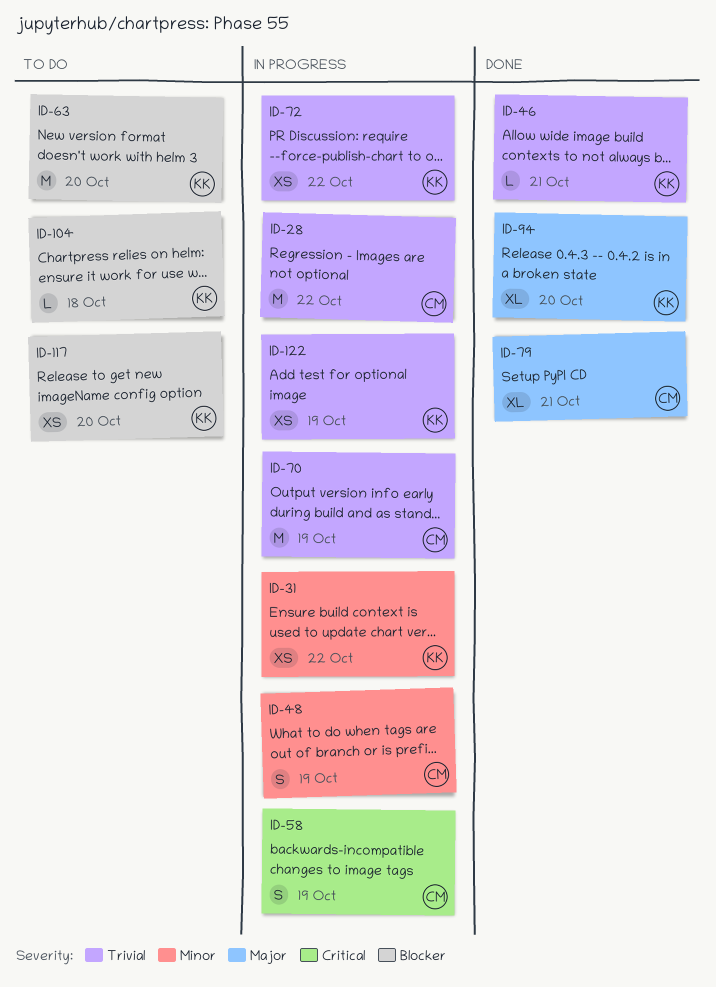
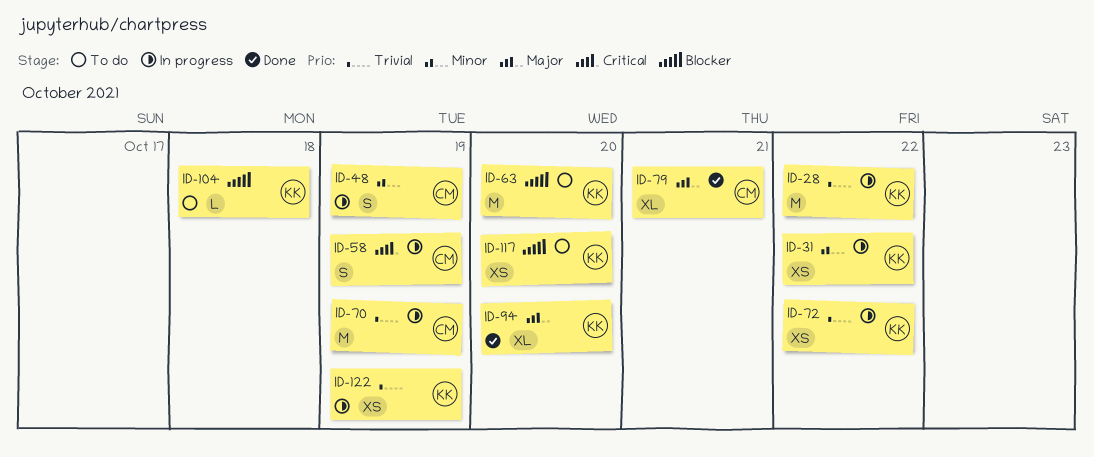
ID-28, owner: CM -> KK
ID-46: present -> none

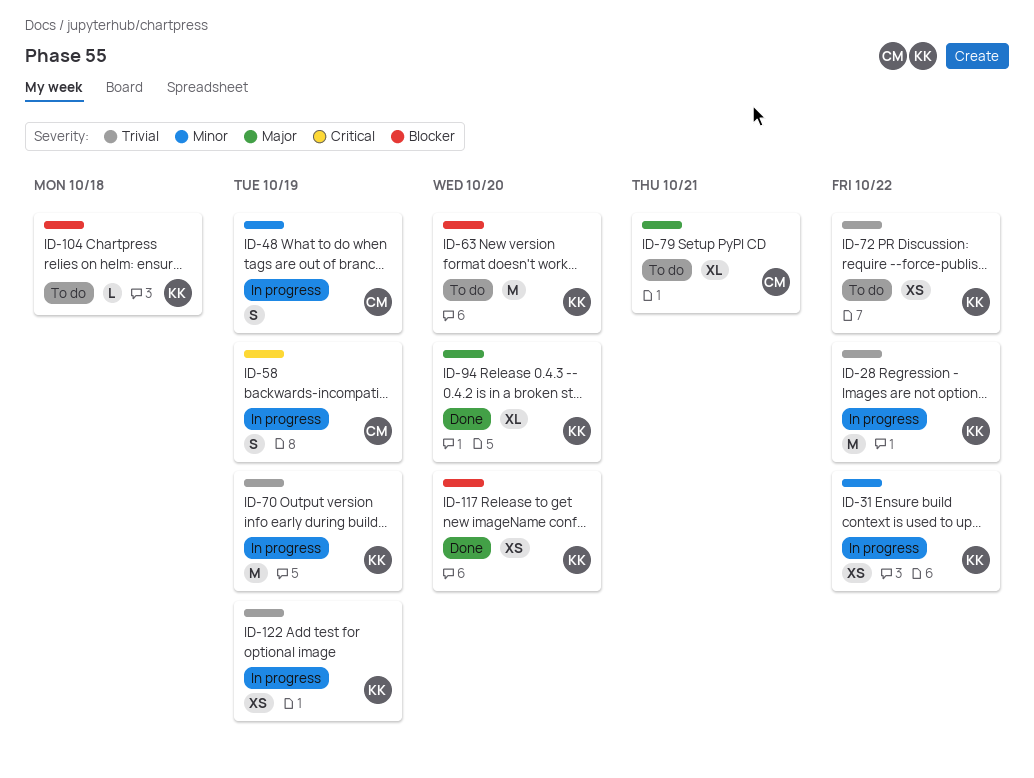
ID-70, owner: CM -> KK
ID-72, status: In progress -> To do
ID-79, status: Done -> To do
ID-117, status: To do -> Done

